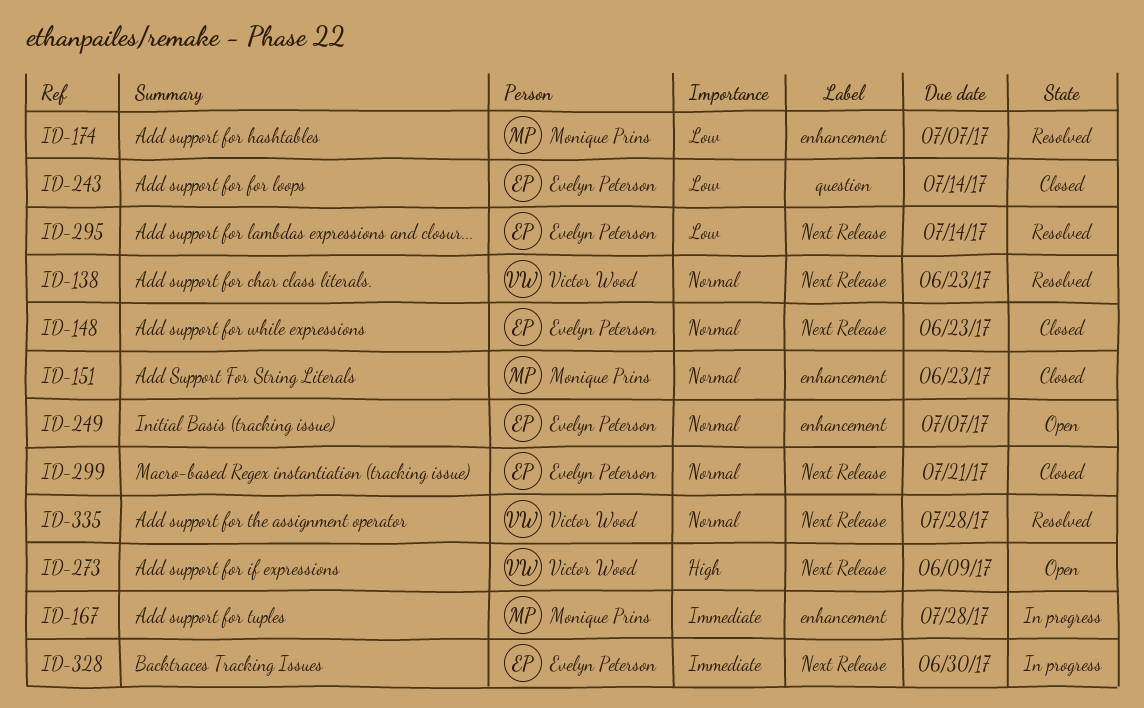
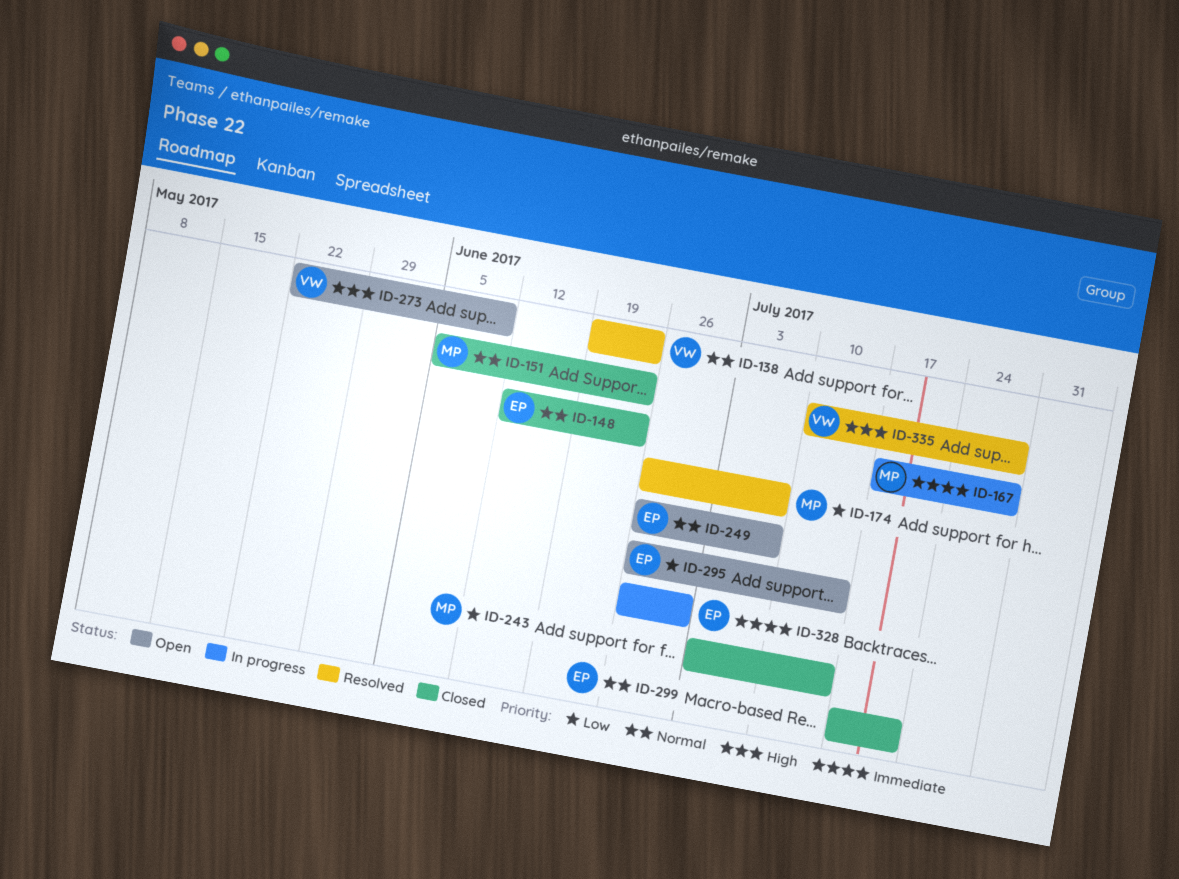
ID-243, owner: Evelyn Peterson -> Monique Prins
ID-295, status: Resolved -> Open
ID-335, priority: Normal -> High

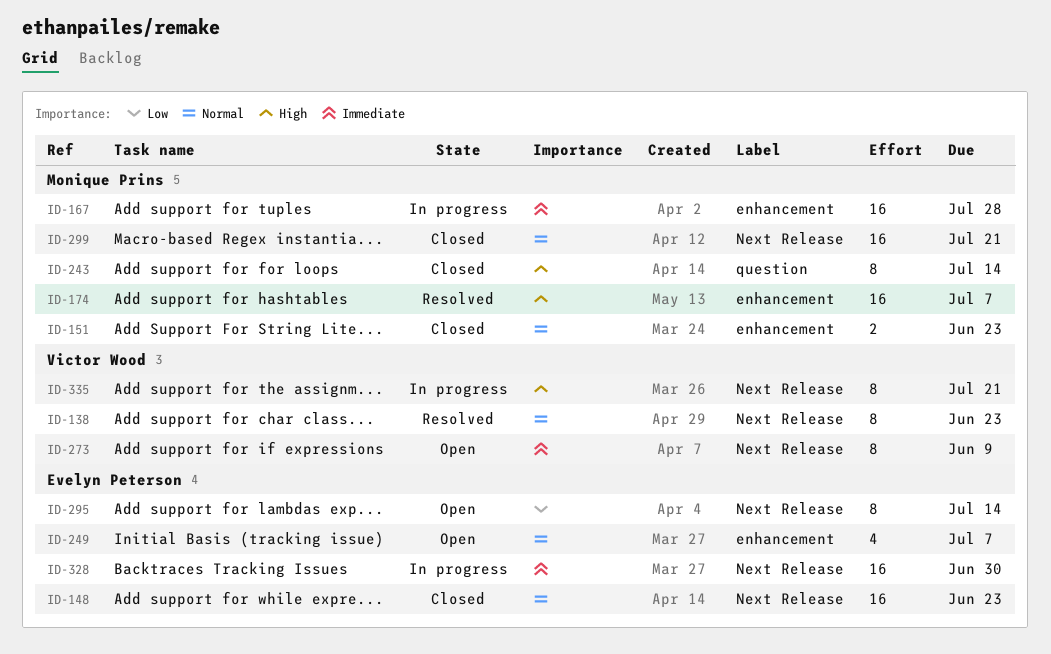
ID-174, priority: Low -> High
ID-243, priority: Low -> High
ID-273, priority: High -> Immediate
ID-299, owner: Evelyn Peterson -> Monique Prins
ID-335, status: Resolved -> In progress
ID-335, due: Jul 28 -> Jul 21

